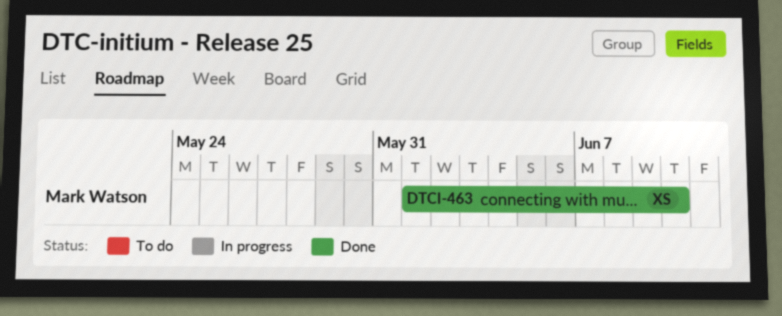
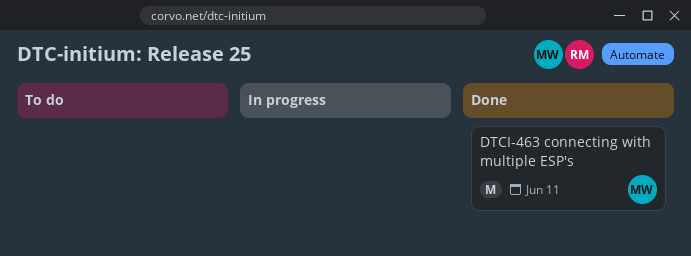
DTCI-463, estimate: XS -> M
DTCI-463, due: Jun 10 -> Jun 11

